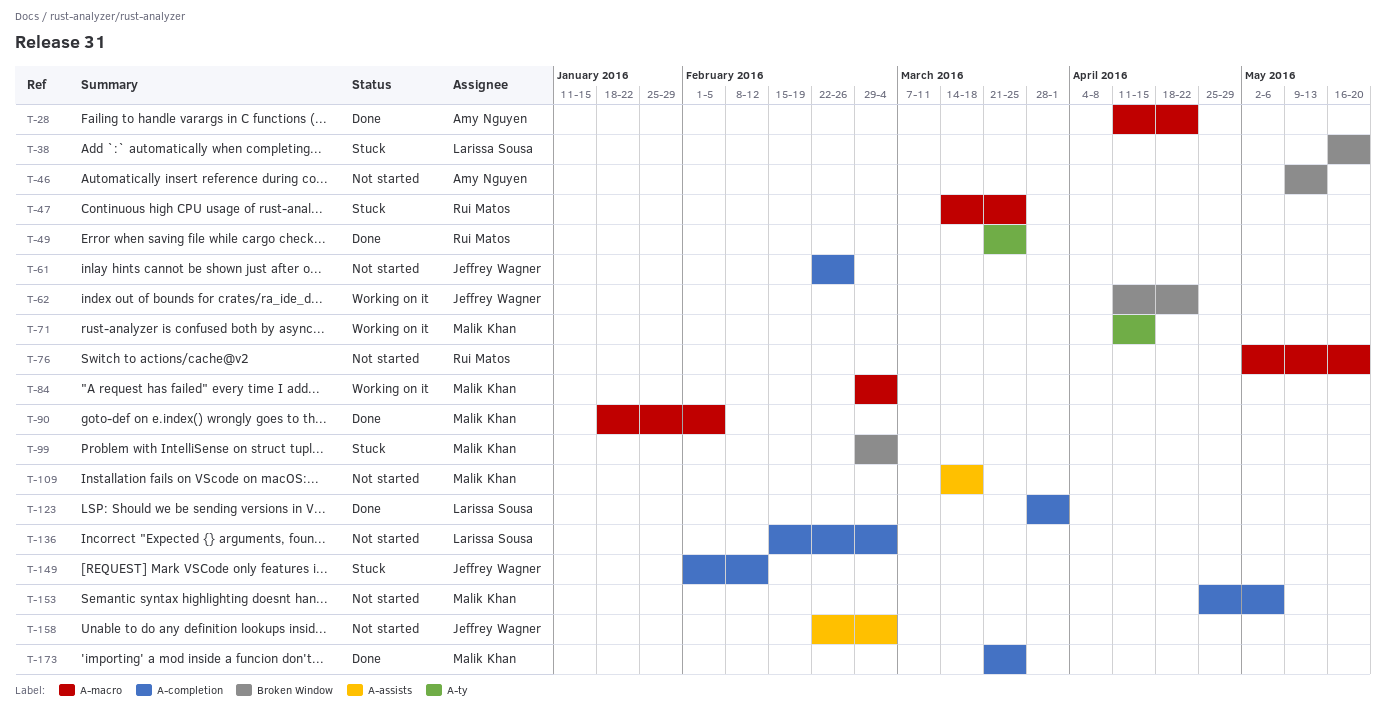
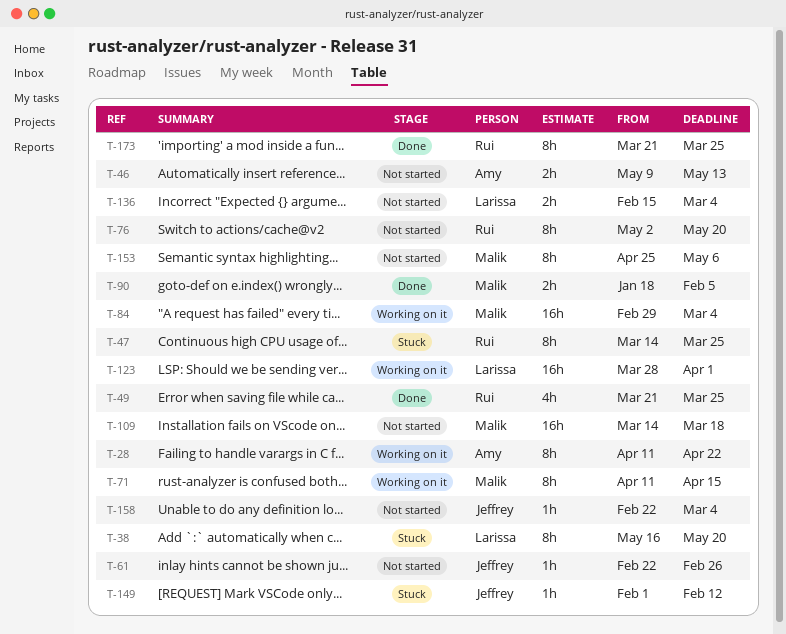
T-28, status: Done -> Working on it
T-62: present -> none
T-99: present -> none
T-123, status: Done -> Working on it
T-173, owner: Malik Khan -> Rui Matos

